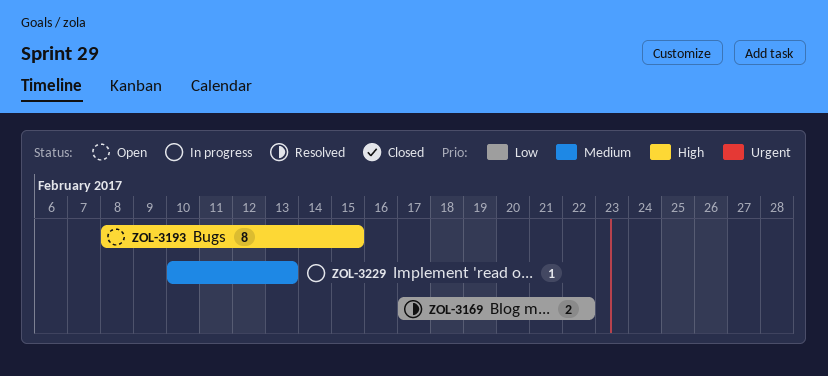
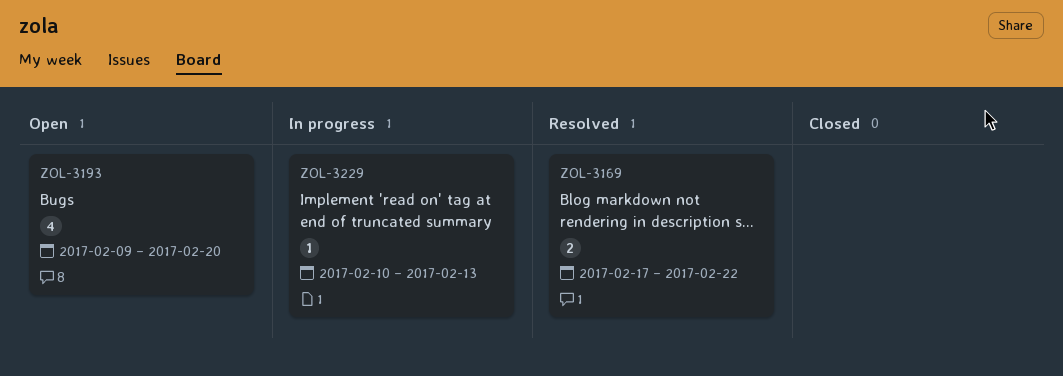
ZOL-3193, estimate: 8 -> 4
ZOL-3193, start: Feb 8 -> Feb 9
ZOL-3193, due: Feb 15 -> Feb 20

